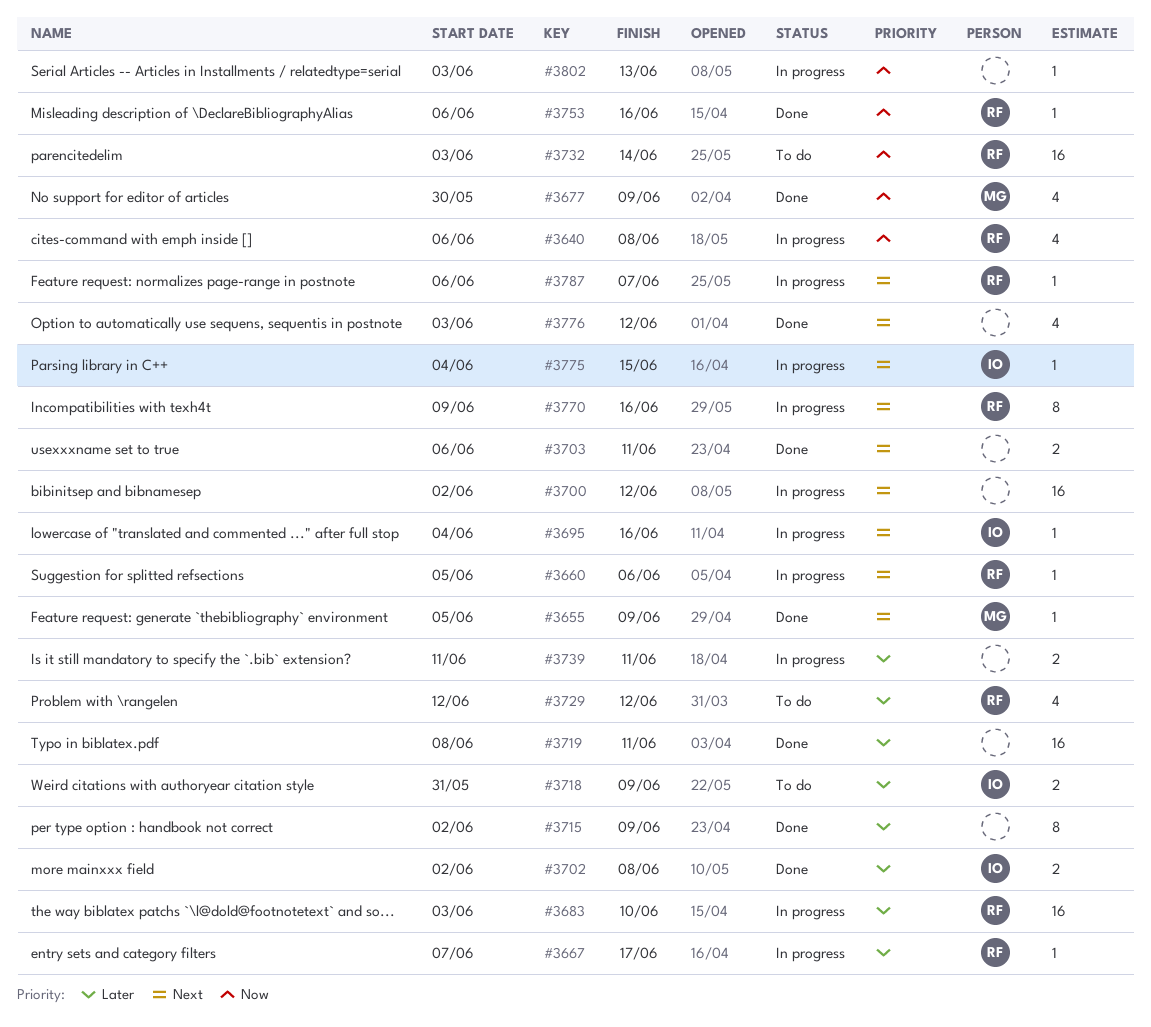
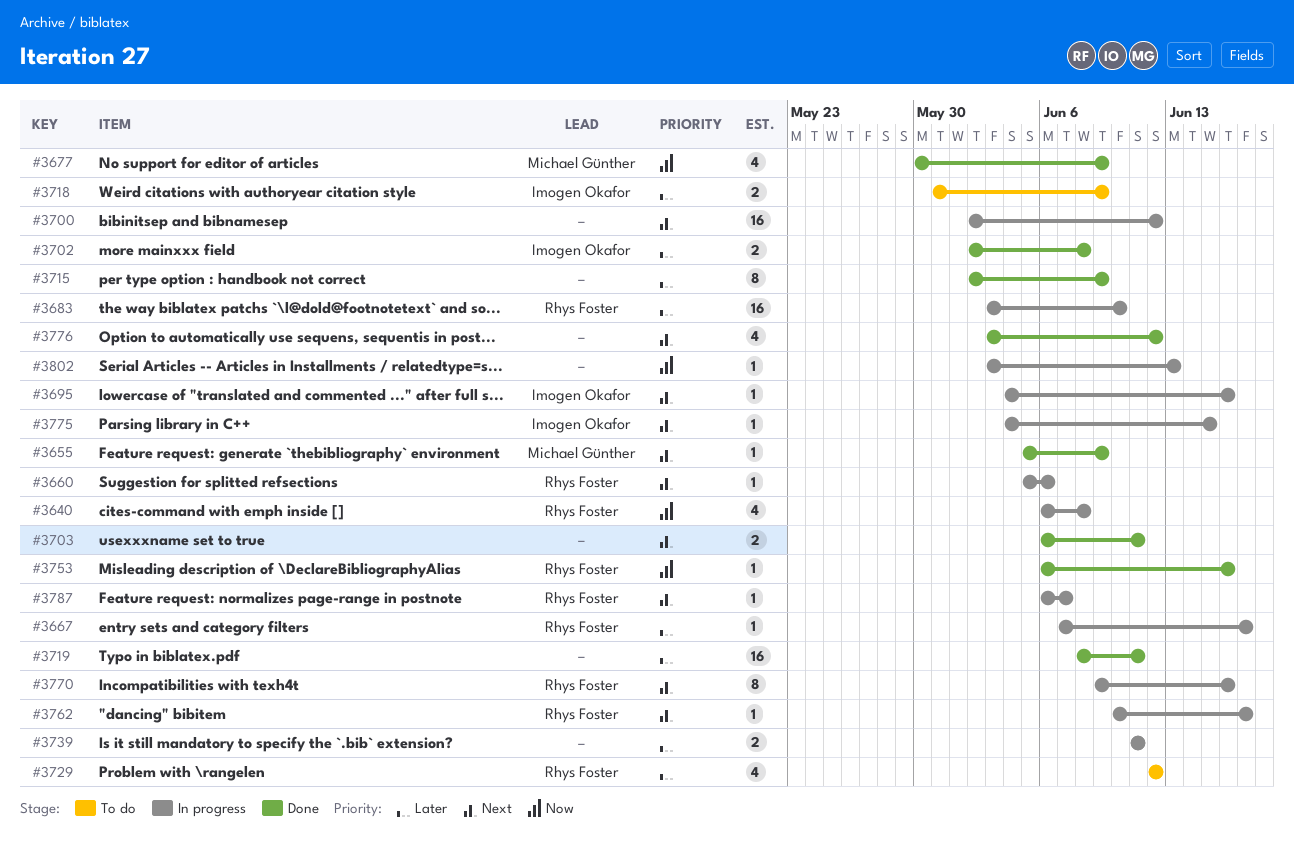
#3732: present -> none
#3762: none -> present

